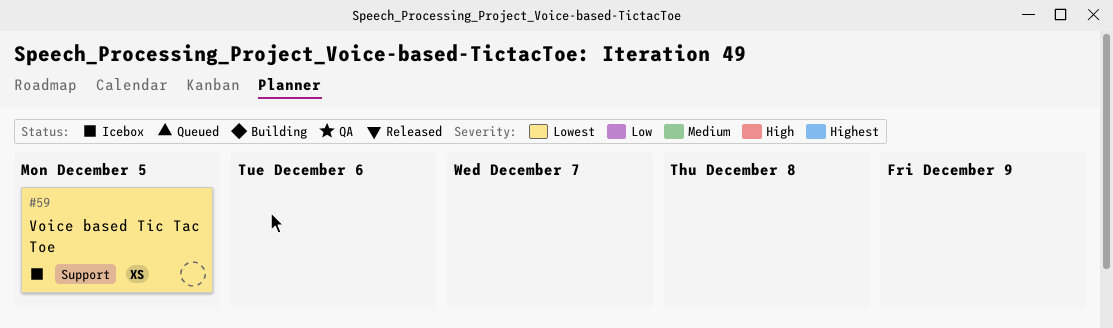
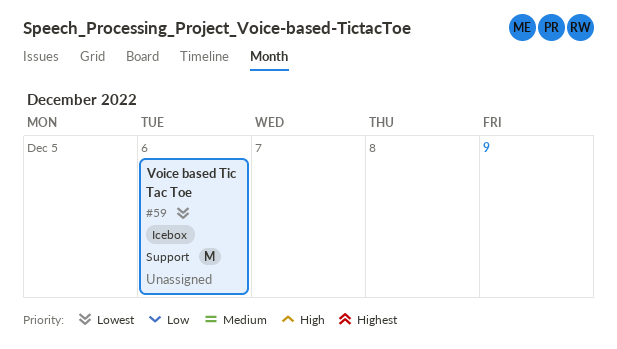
#59, estimate: XS -> M
#59, due: Dec 5 -> Dec 6

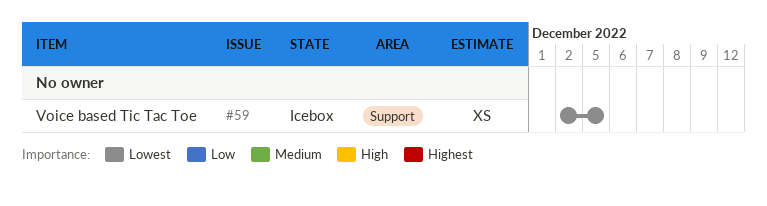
#59, estimate: M -> XS
#59, due: Dec 6 -> Dec 5

